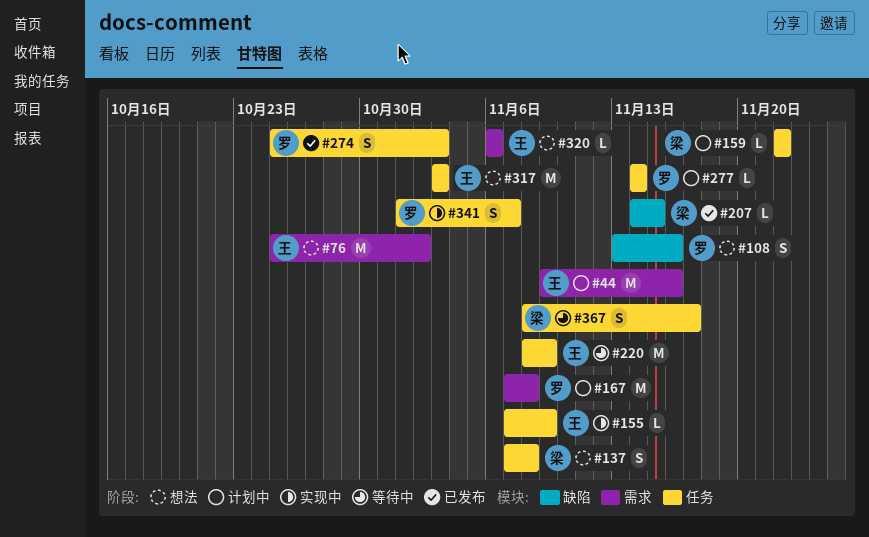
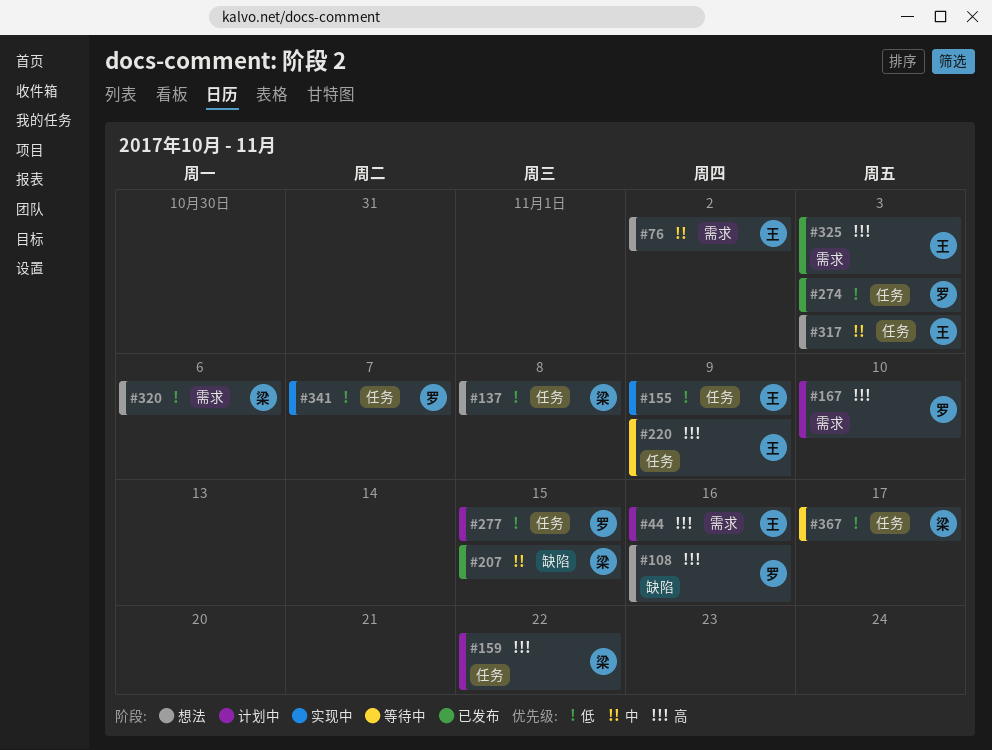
#167, due: Nov 8 -> Nov 10
#277, due: Nov 14 -> Nov 15
#320, owner: 王 -> 梁
#325: none -> present

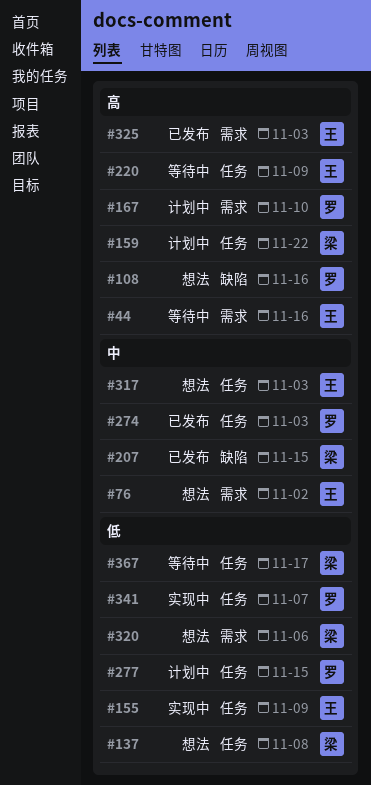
#44, status: 计划中 -> 等待中
#274, priority: 低 -> 中

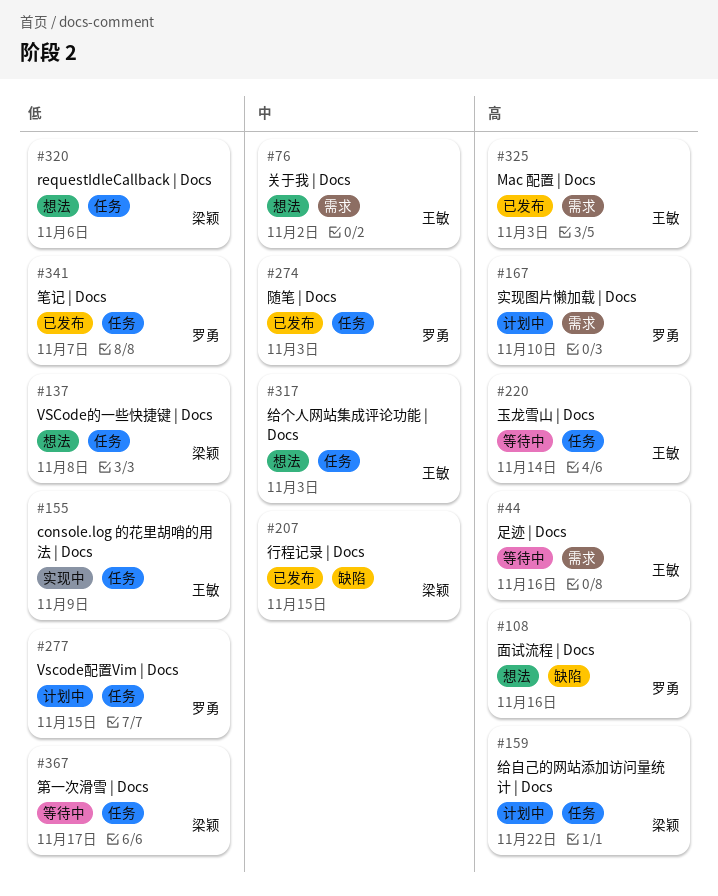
#220, due: Nov 9 -> Nov 14
#320, label: 需求 -> 任务
#341, status: 实现中 -> 已发布

